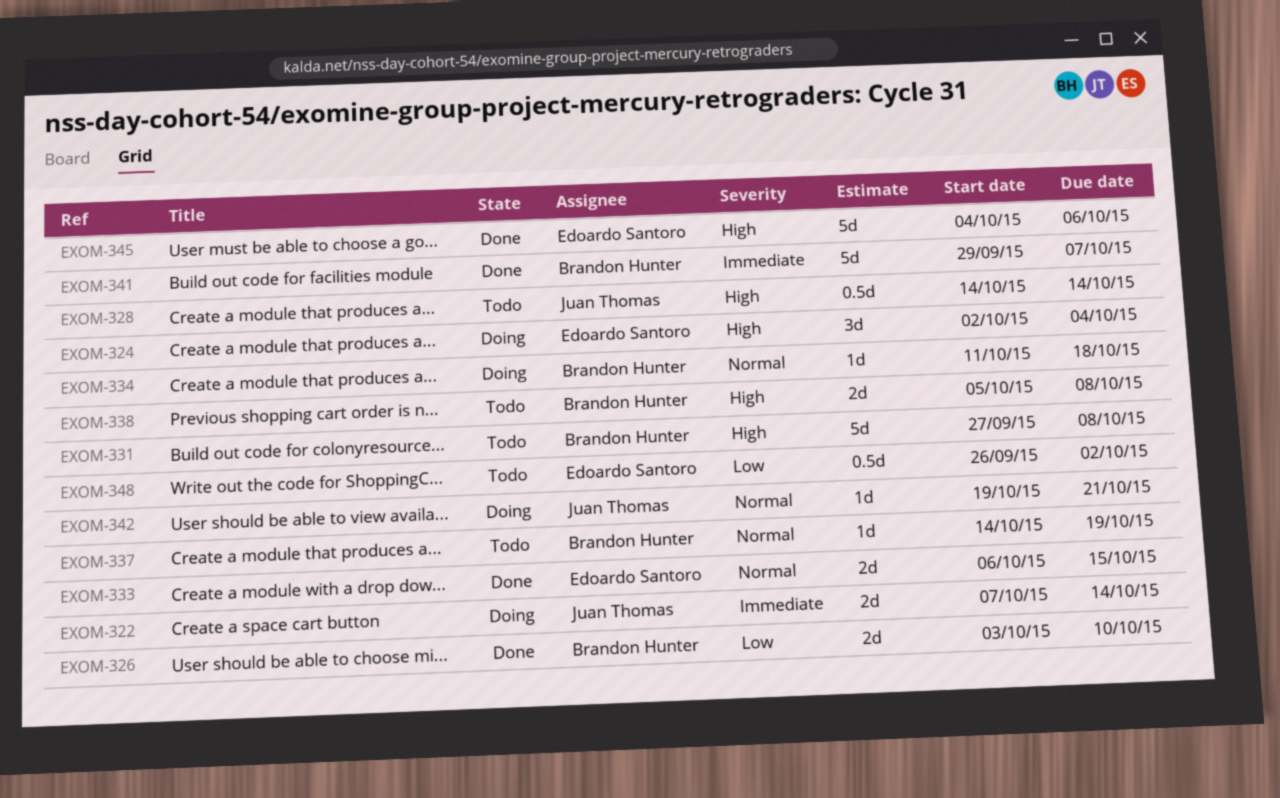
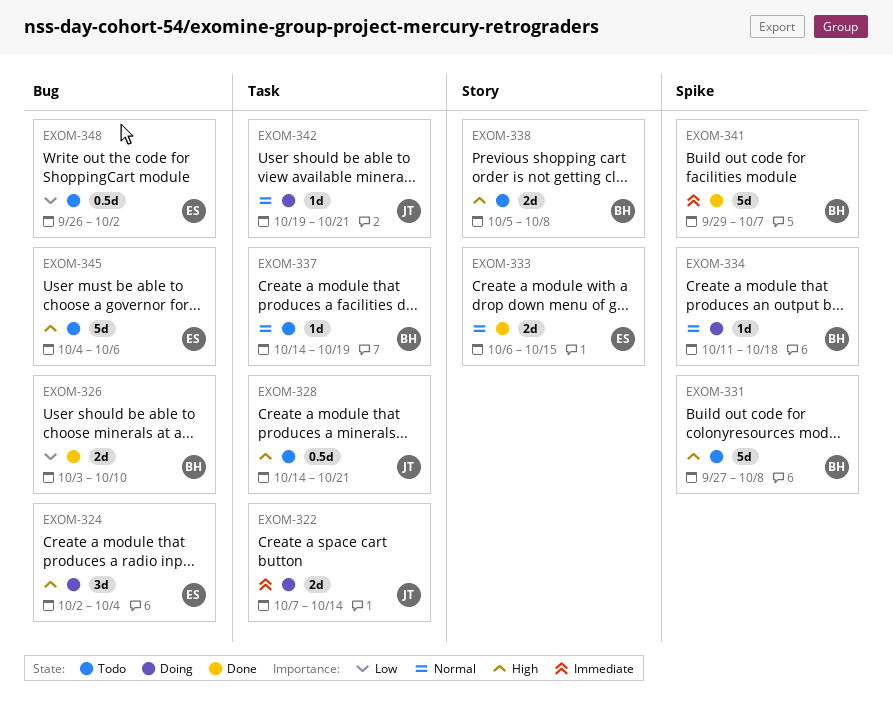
EXOM-328, due: Oct 14 -> Oct 21
EXOM-345, status: Done -> Todo

